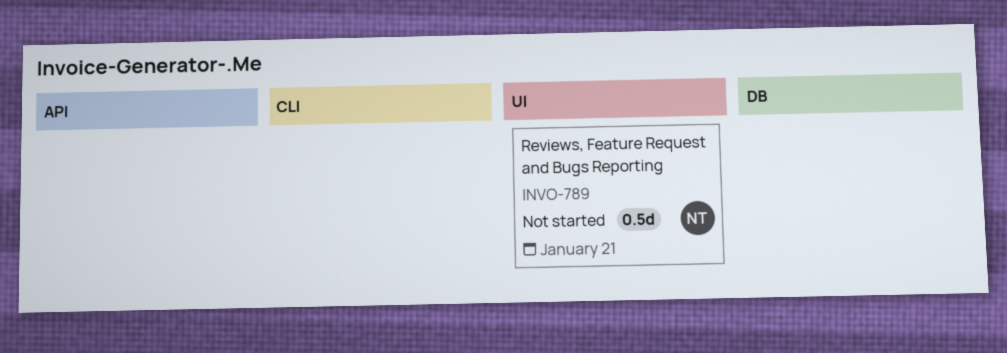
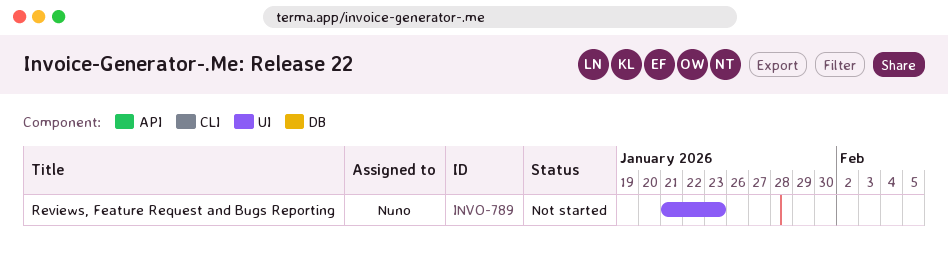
INVO-789, due: Jan 21 -> Jan 23

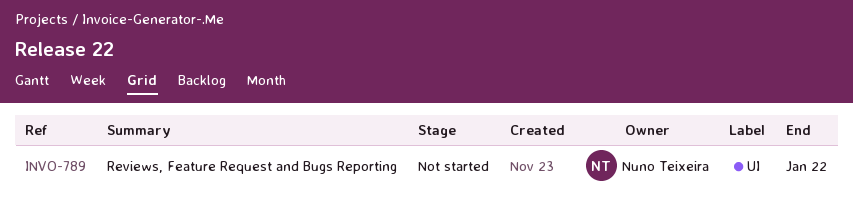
INVO-789, due: Jan 23 -> Jan 22

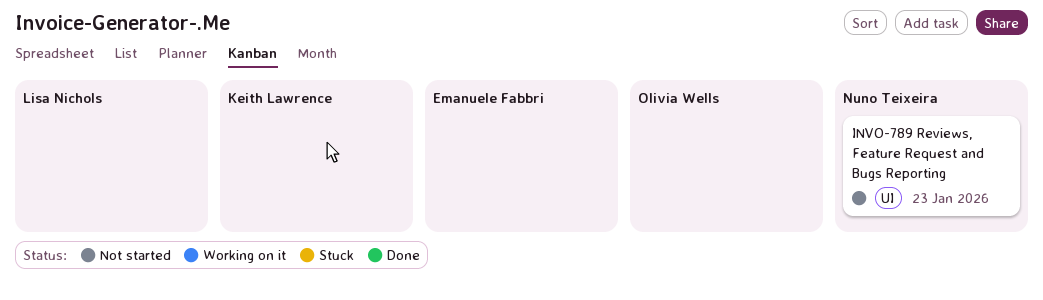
INVO-789, due: Jan 22 -> Jan 23

